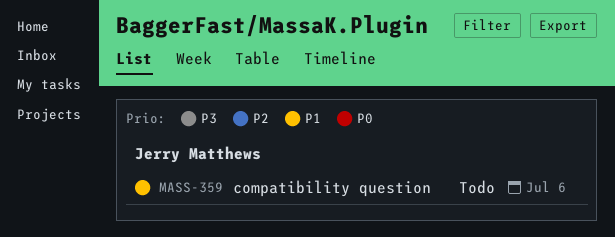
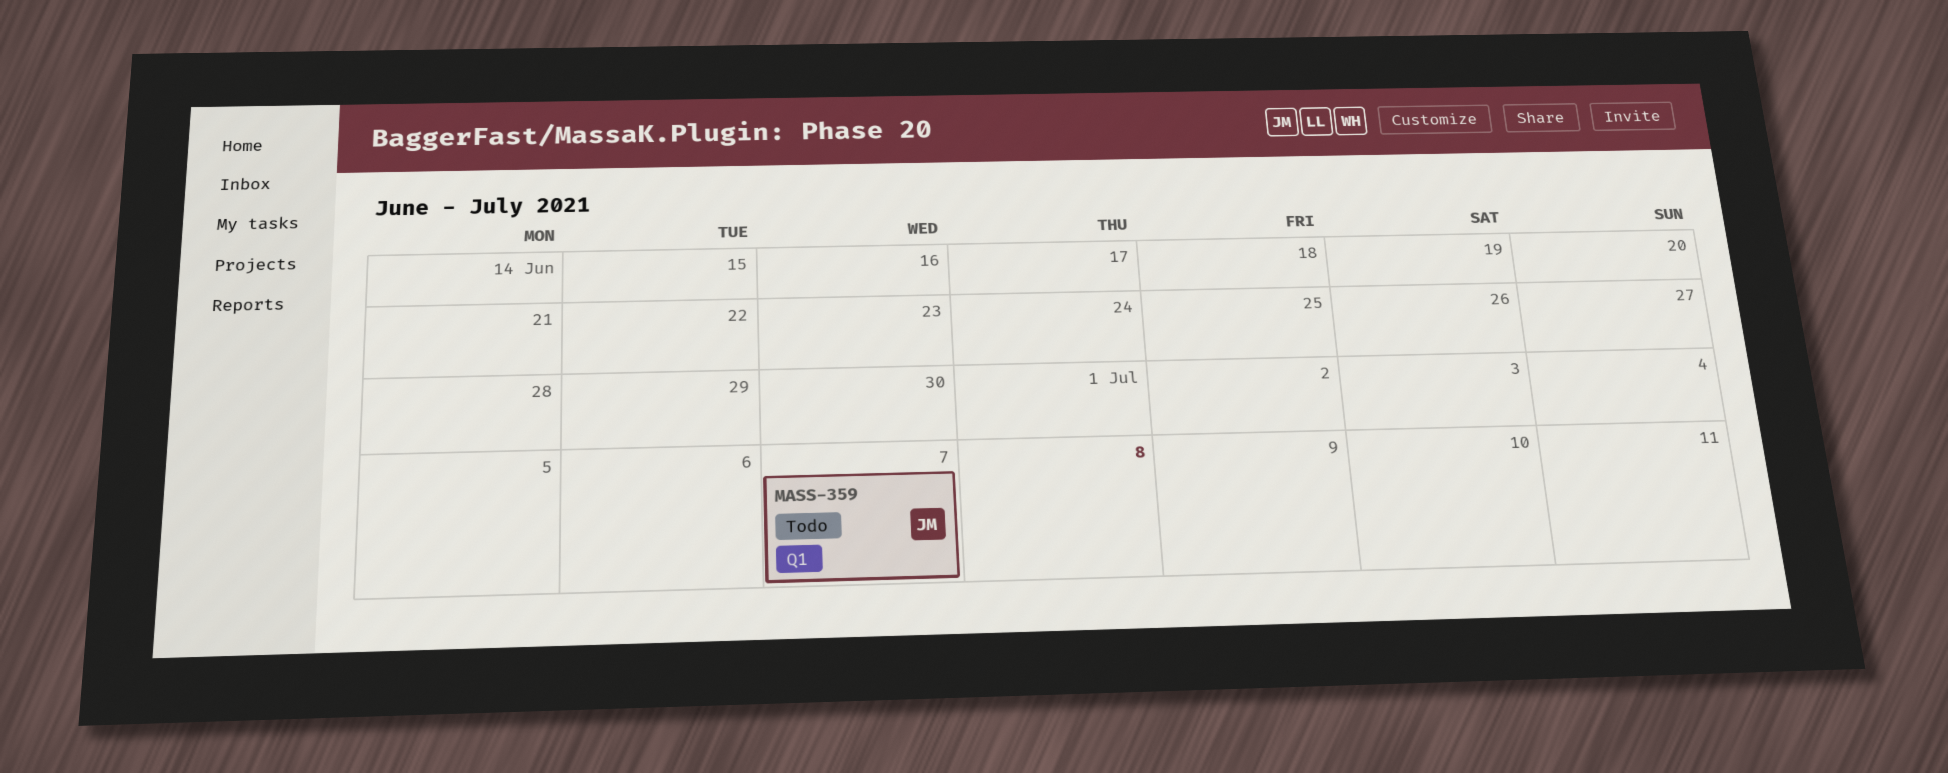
MASS-359, due: Jul 6 -> Jul 7

